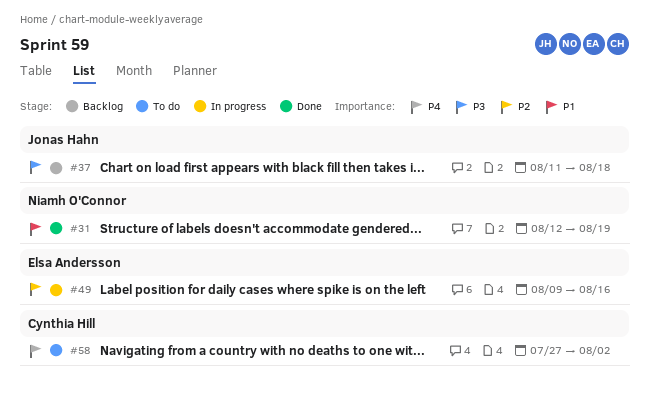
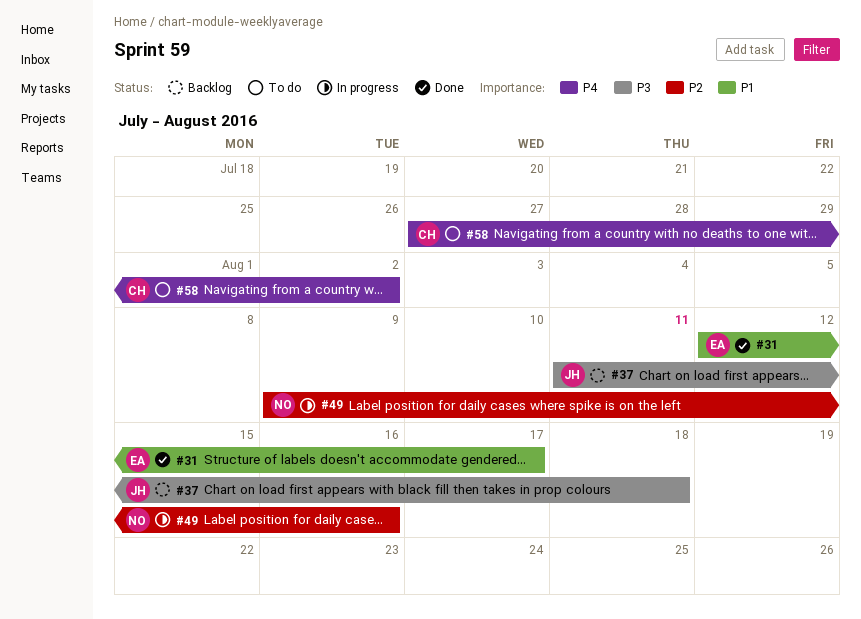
#31, owner: Niamh O'Connor -> Elsa Andersson
#31, due: Aug 19 -> Aug 17
#49, owner: Elsa Andersson -> Niamh O'Connor

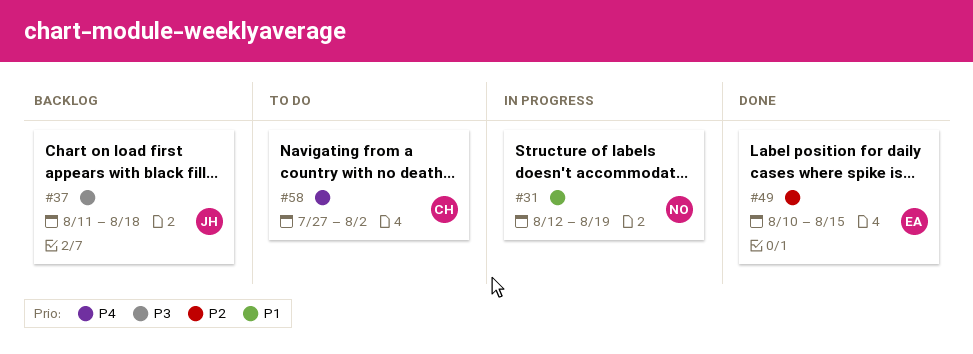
#31, status: Done -> In progress
#31, owner: EA -> NO
#31, due: Aug 17 -> Aug 19
#49, status: In progress -> Done
#49, owner: NO -> EA
#49, start: Aug 9 -> Aug 10
#49, due: Aug 16 -> Aug 15

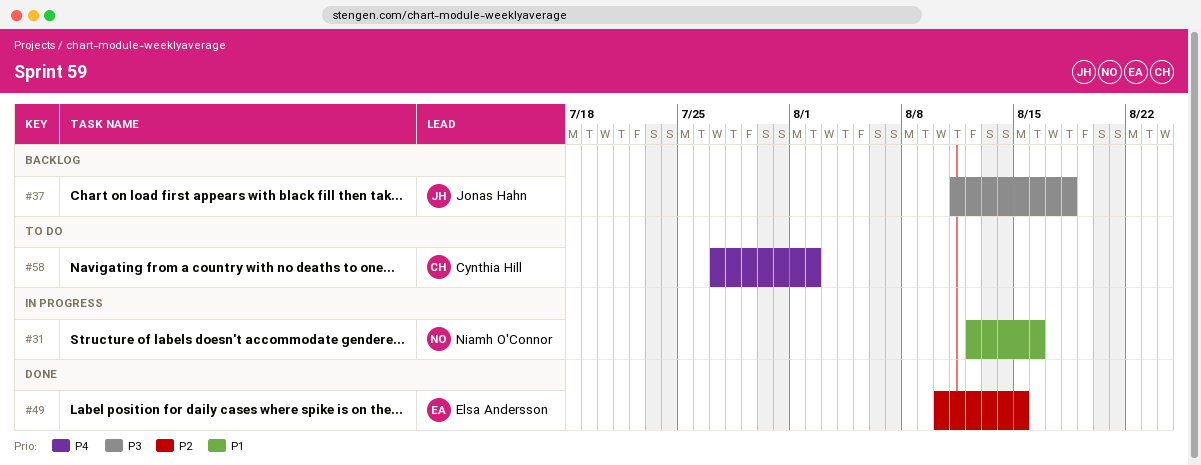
#31, due: Aug 19 -> Aug 16

